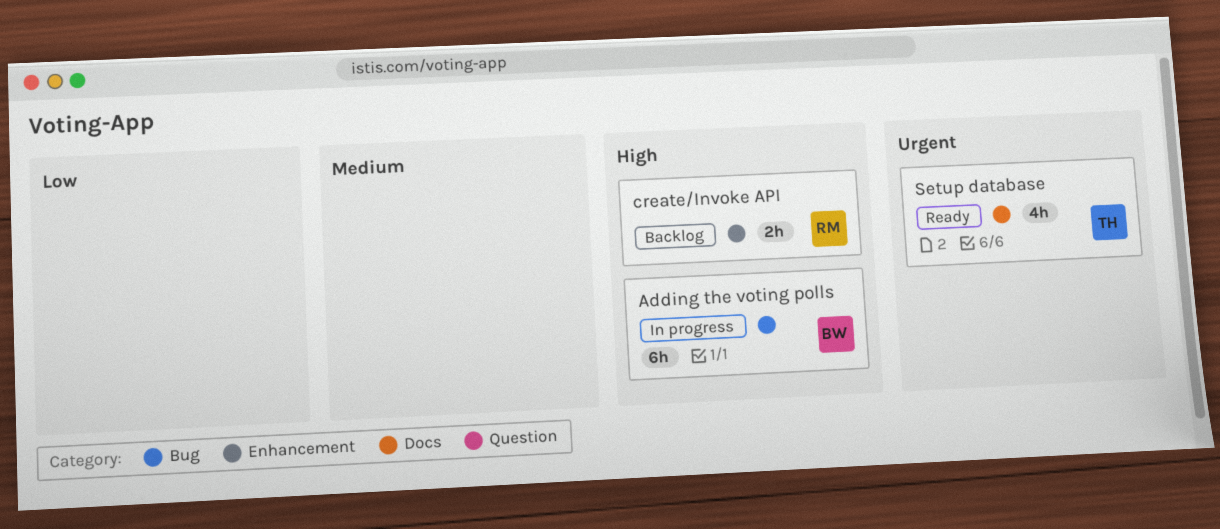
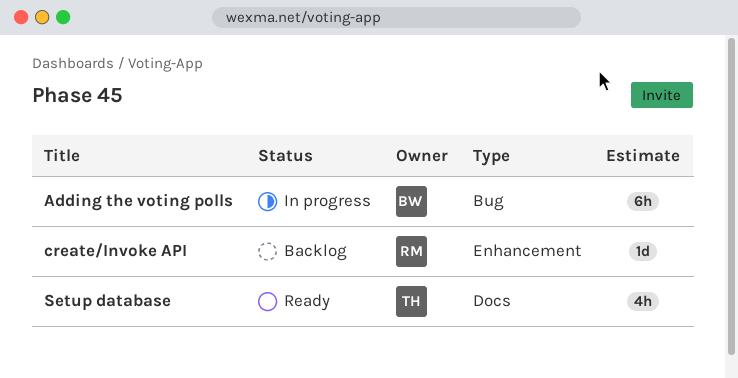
create/Invoke API, estimate: 2h -> 1d

